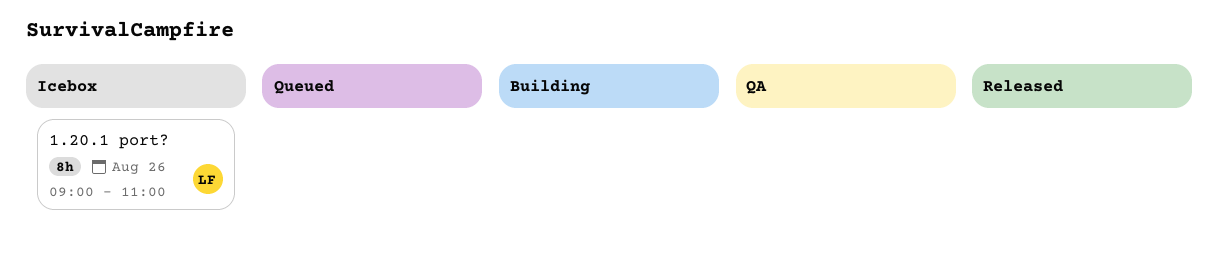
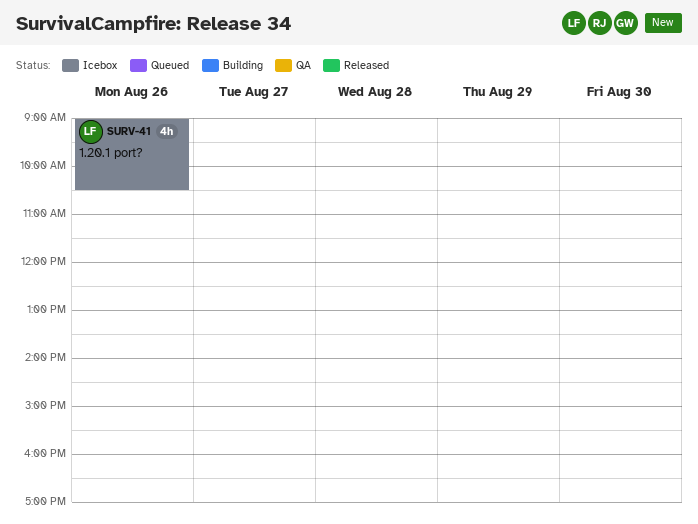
1.20.1 port?, estimate: 8h -> 4h
1.20.1 port?, ends: 11:00 -> 10:30

